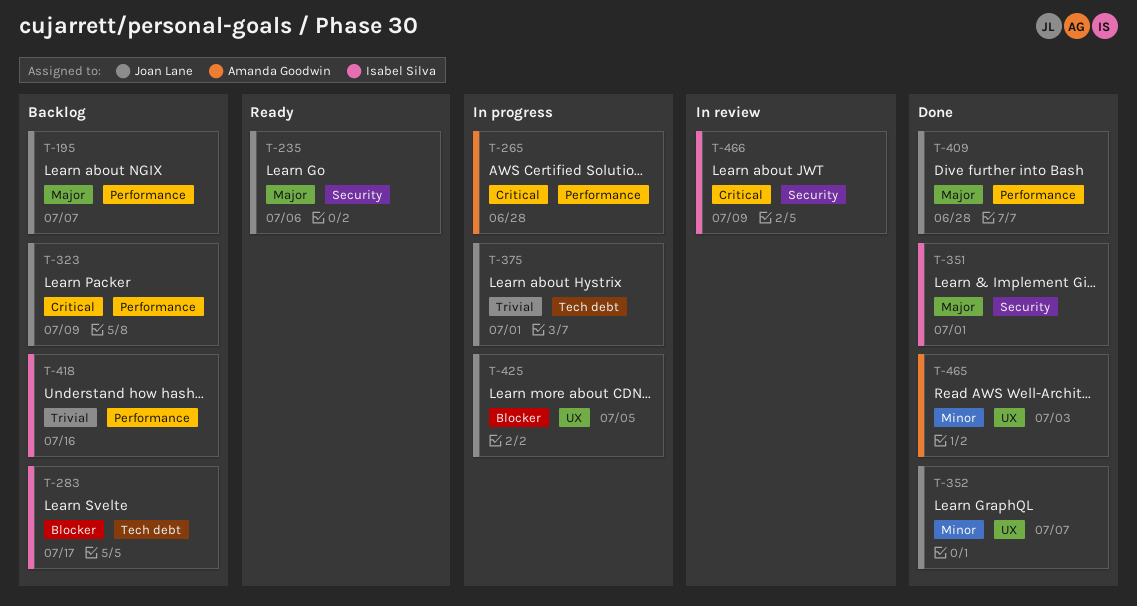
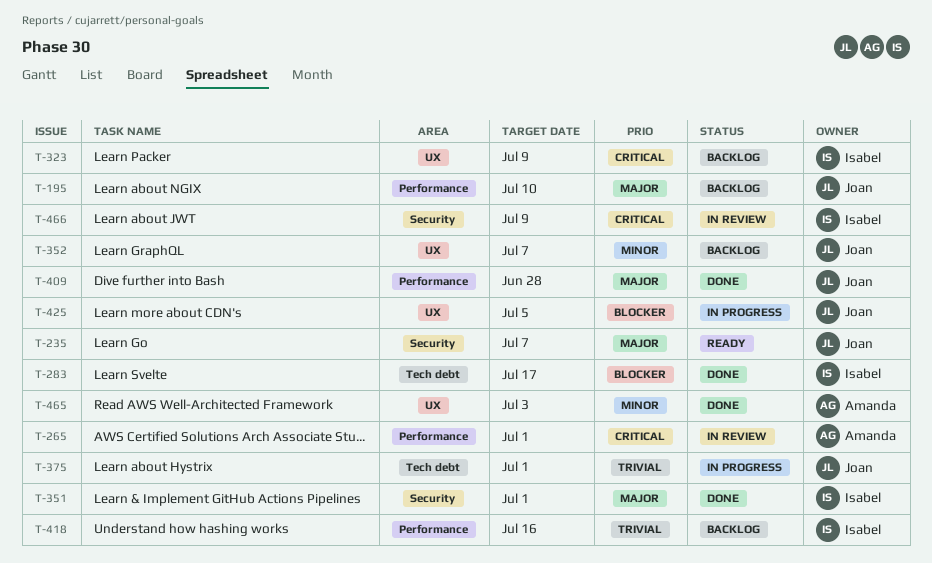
T-195, due: Jul 7 -> Jul 10
T-235, due: Jul 6 -> Jul 7
T-265, status: In progress -> In review
T-265, due: Jun 28 -> Jul 1
T-283, status: Backlog -> Done
T-323, owner: Joan Lane -> Isabel Silva
T-323, label: Performance -> UX
T-352, status: Done -> Backlog

